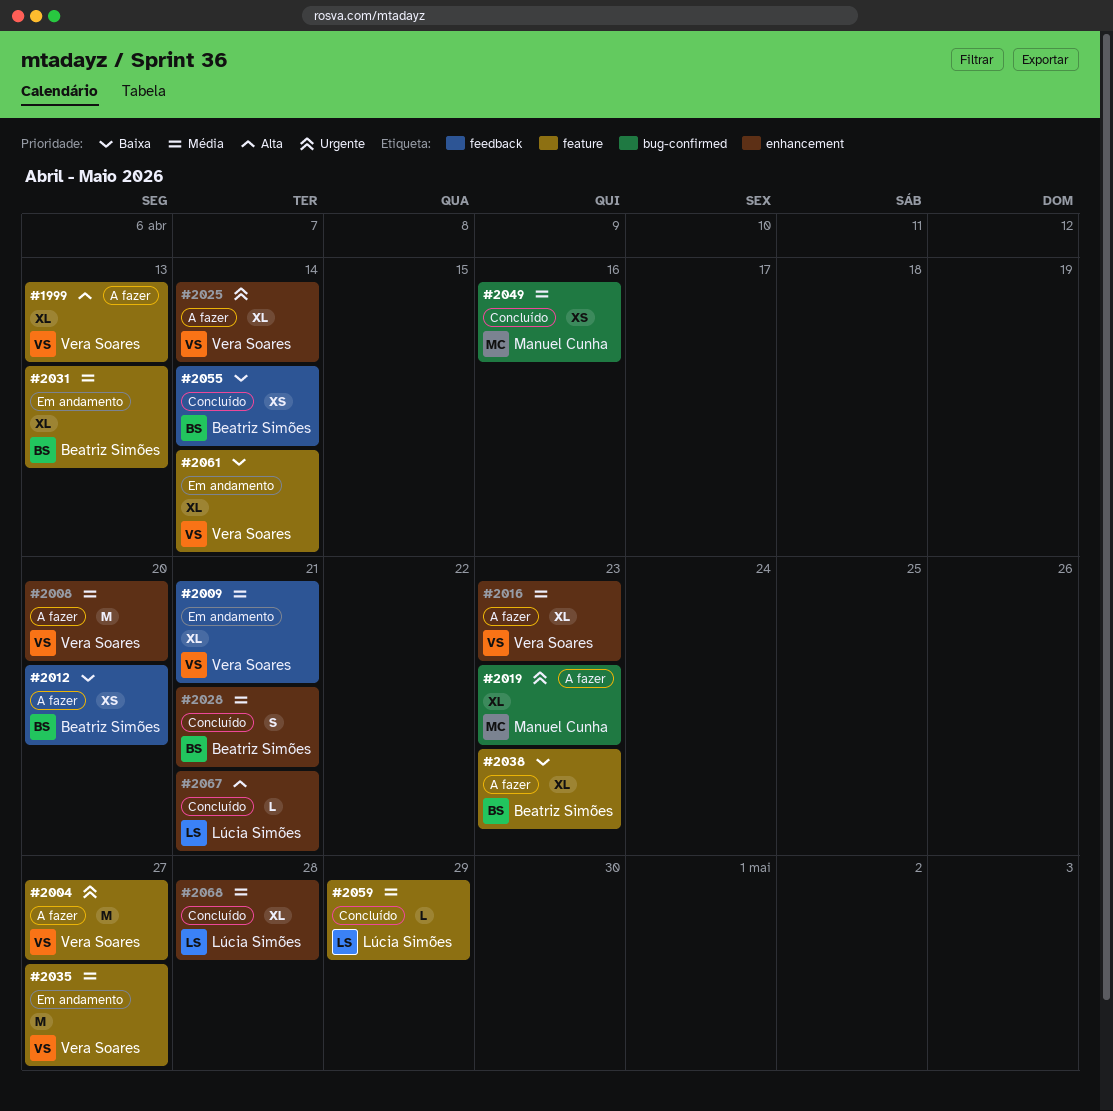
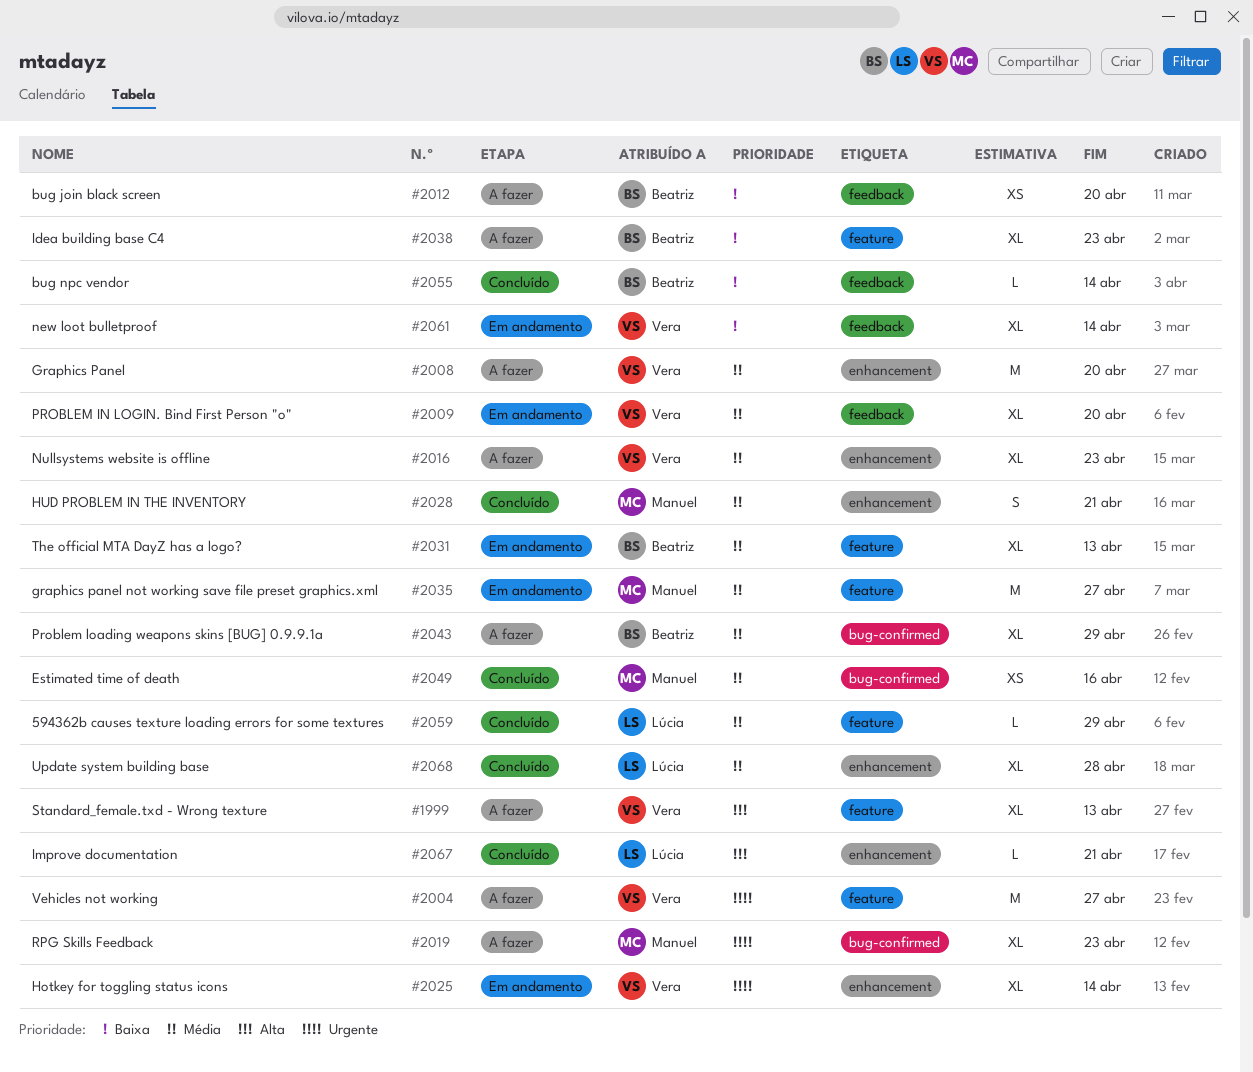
#2009, due: Apr 21 -> Apr 20
#2025, status: A fazer -> Em andamento
#2028, owner: Beatriz Simões -> Manuel Cunha
#2035, owner: Vera Soares -> Manuel Cunha
#2043: none -> present
#2055, estimate: XS -> L
#2061, label: feature -> feedback

